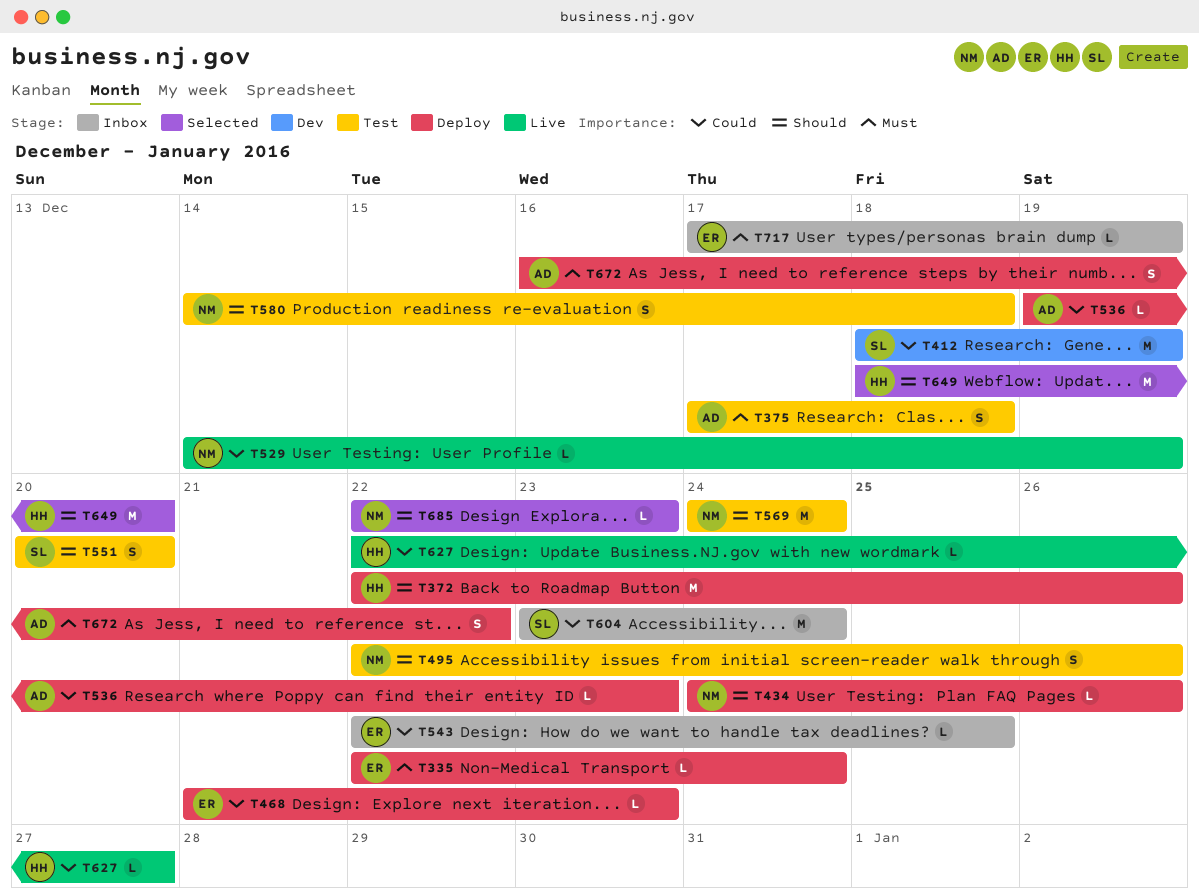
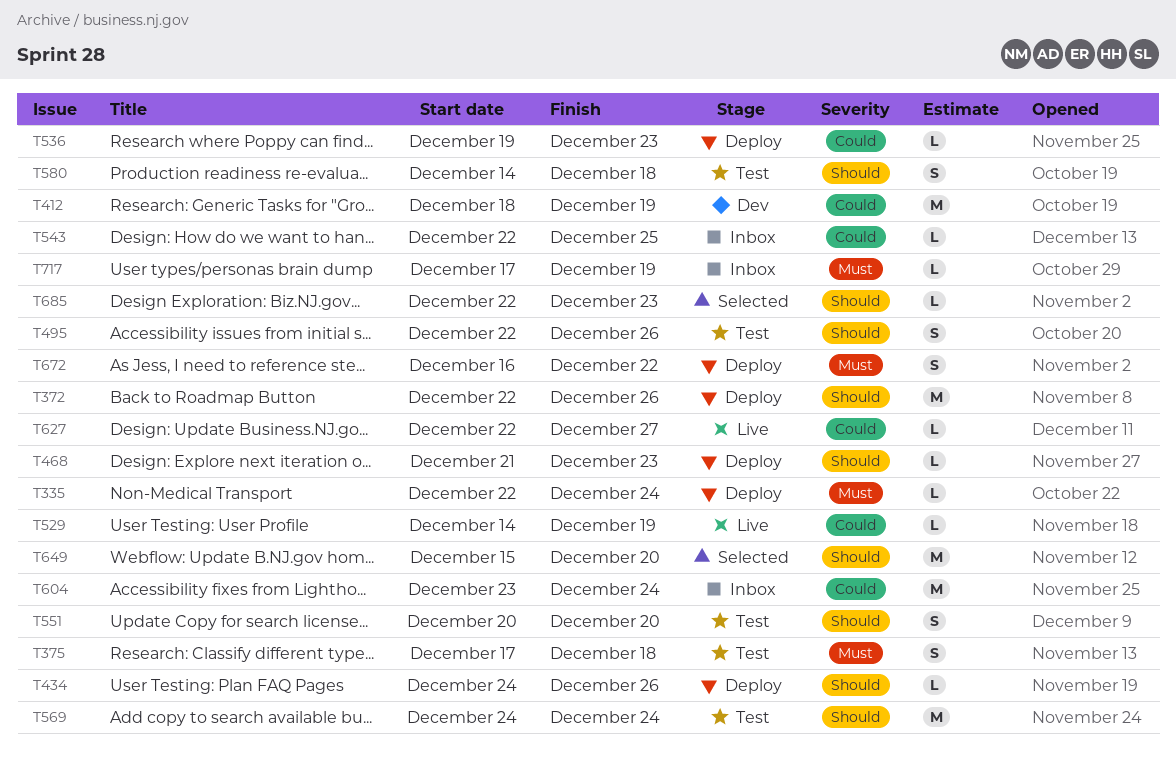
T468, priority: Could -> Should
T649, start: Dec 18 -> Dec 15

